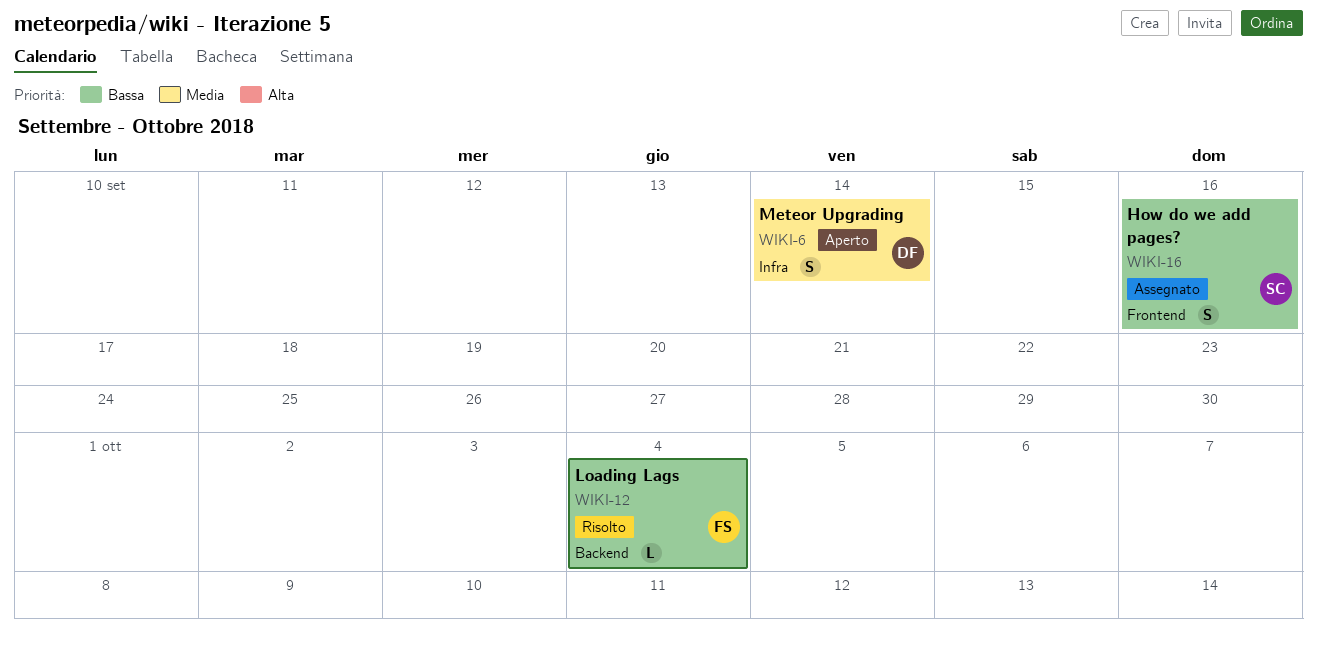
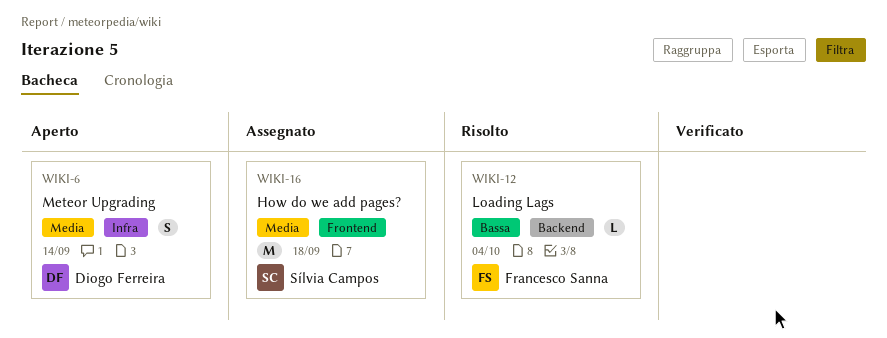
WIKI-16, priority: Bassa -> Media
WIKI-16, estimate: S -> M
WIKI-16, due: Sep 16 -> Sep 18

